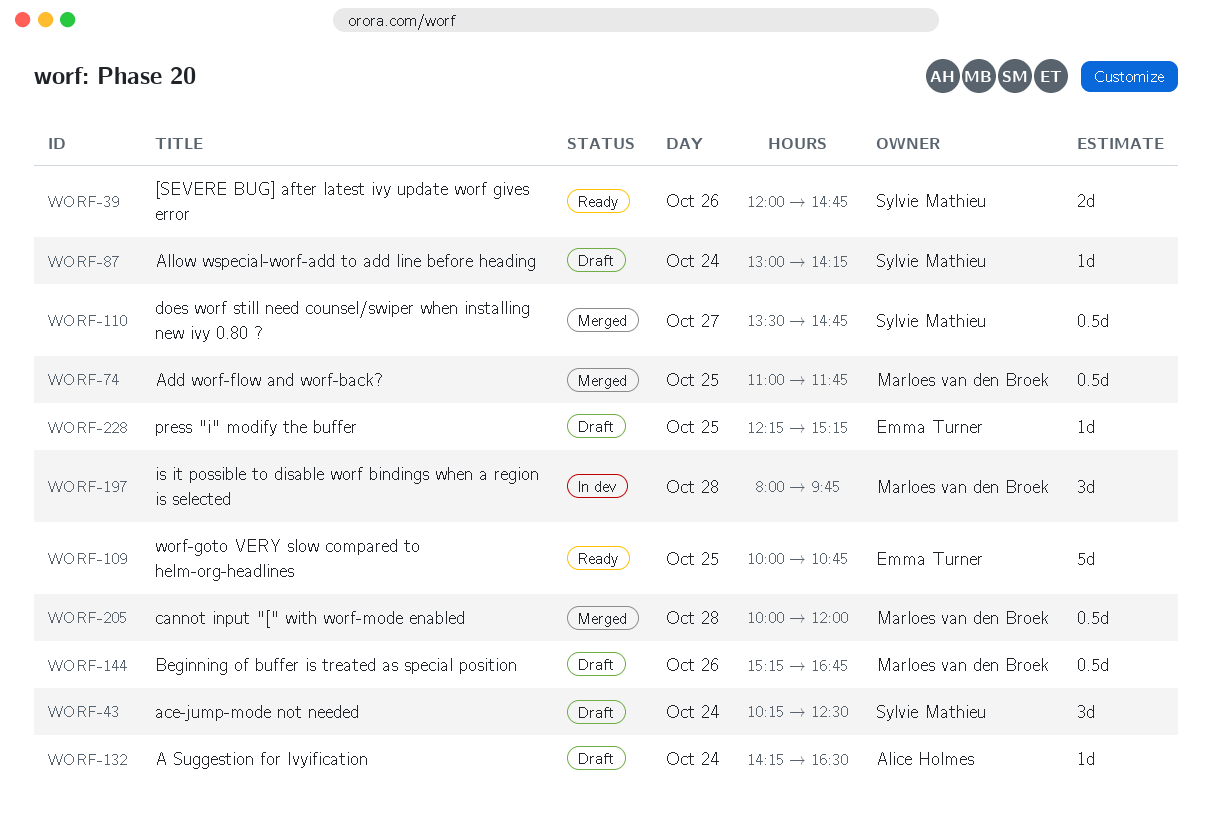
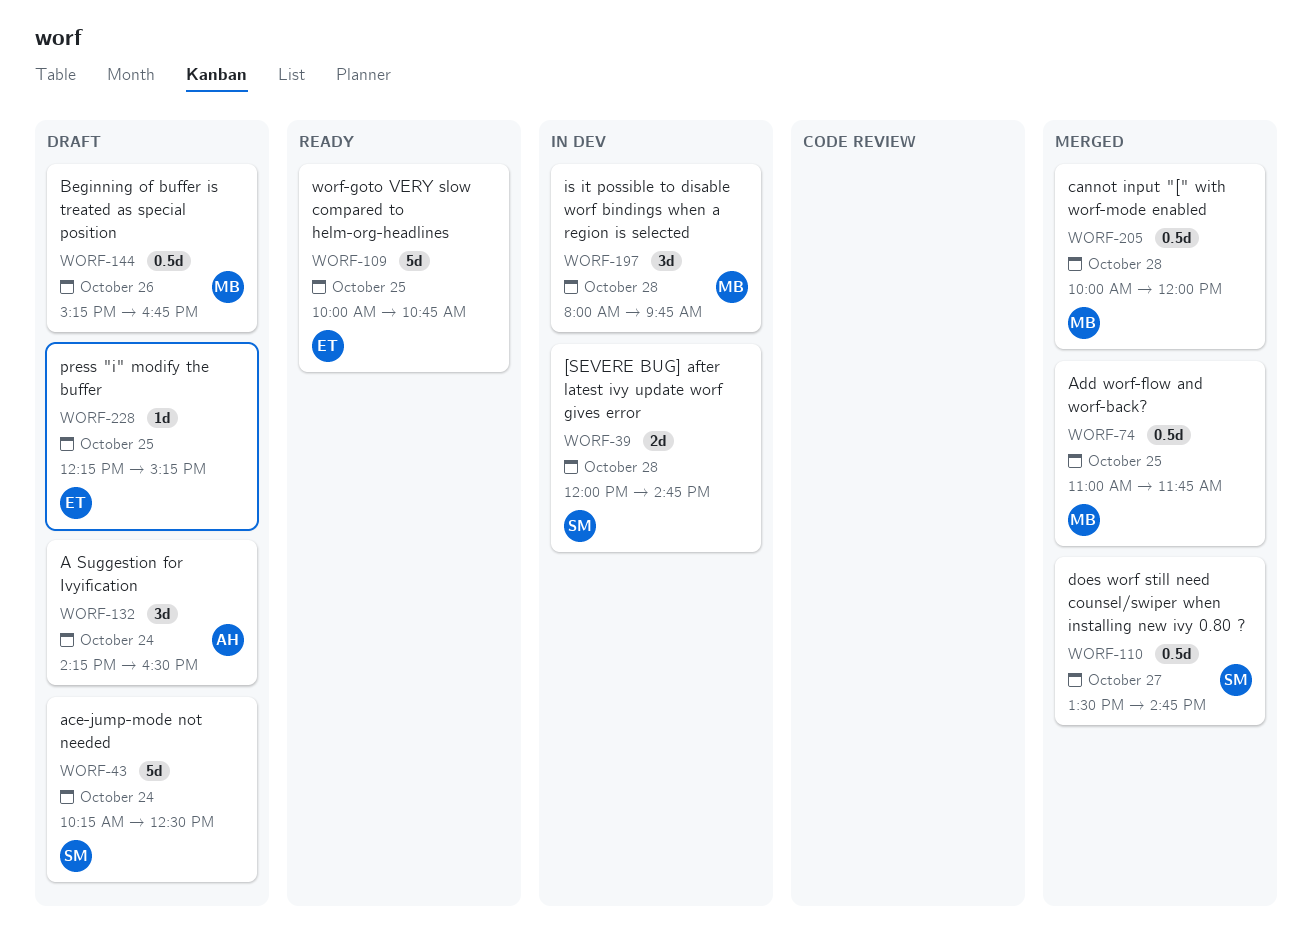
WORF-39, status: Ready -> In dev
WORF-39, day: Oct 26 -> Oct 28
WORF-43, estimate: 3d -> 5d
WORF-87: present -> none
WORF-132, estimate: 1d -> 3d

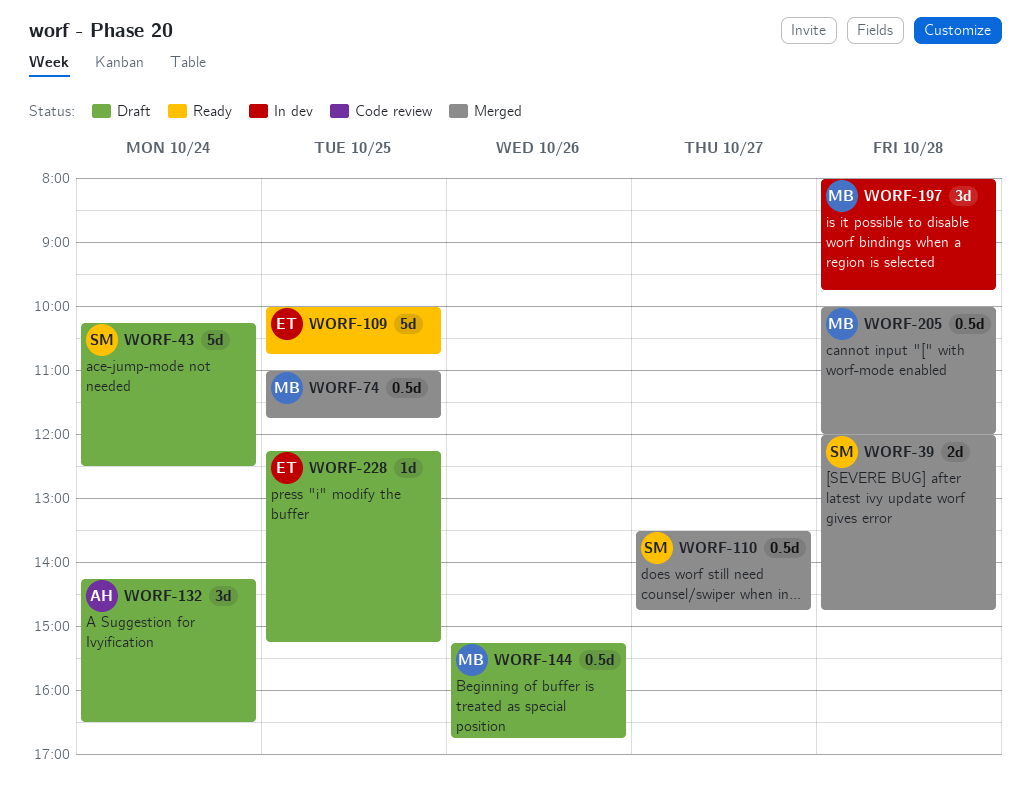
WORF-39, status: In dev -> Merged

